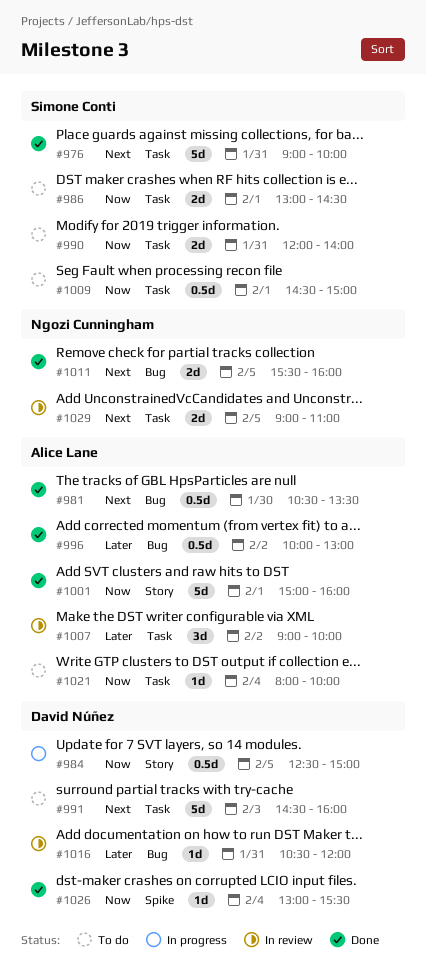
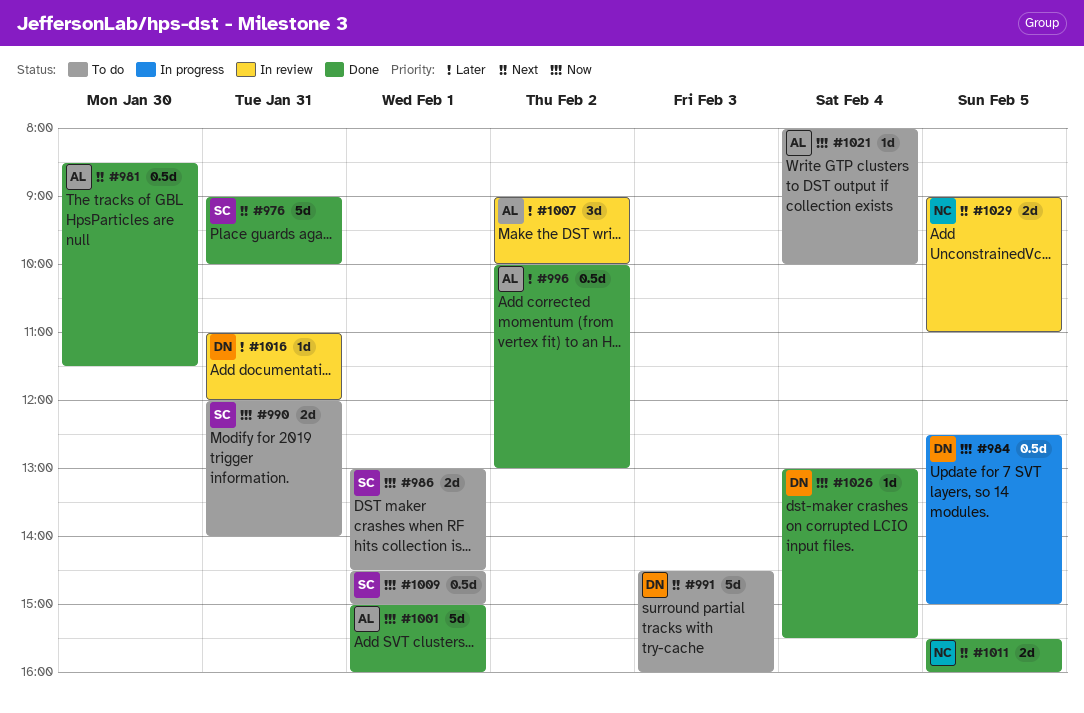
#981, begins: 10:30 -> 08:30
#981, ends: 13:30 -> 11:30
#1016, begins: 10:30 -> 11:00

